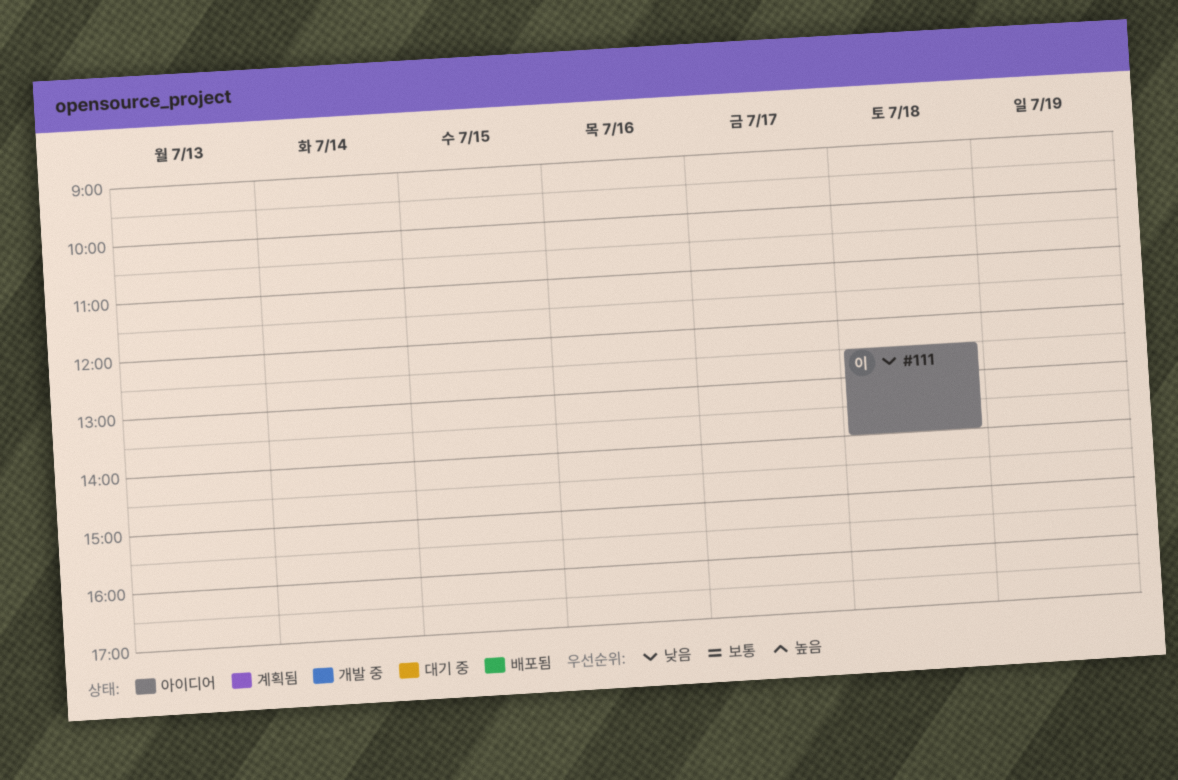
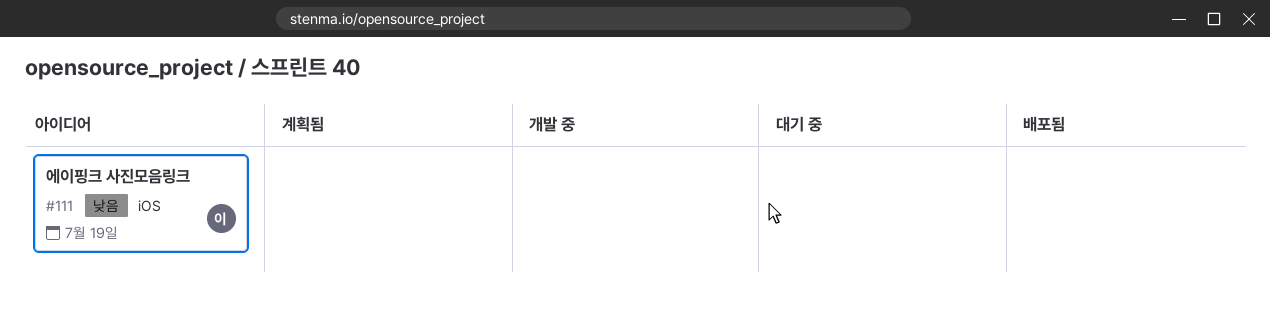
#111, day: Jul 18 -> Jul 19

